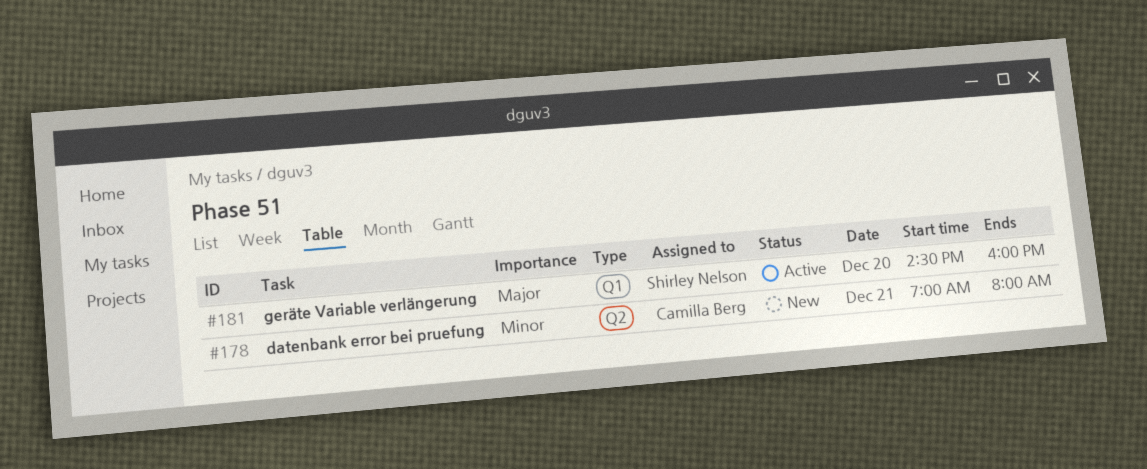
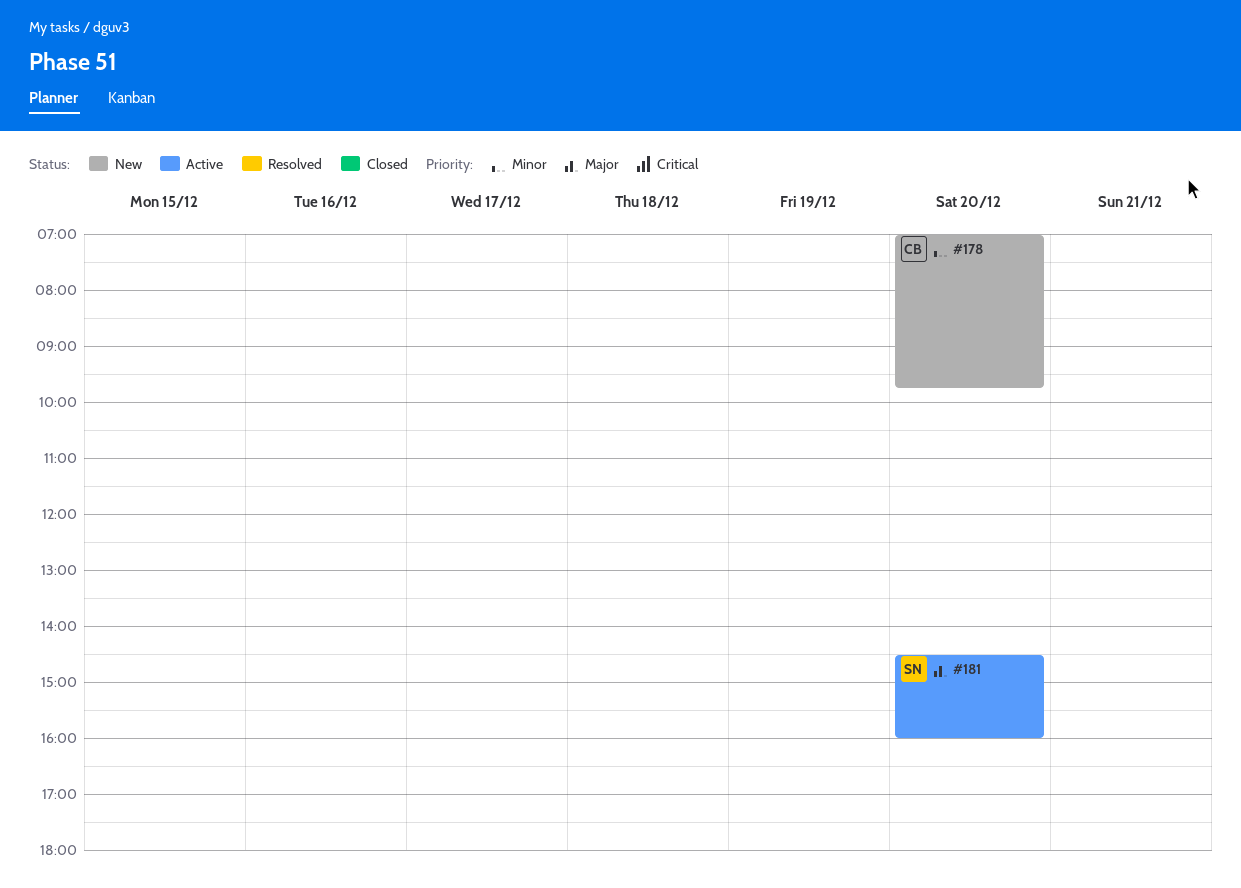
#178, day: Dec 21 -> Dec 20
#178, ends: 08:00 -> 09:45

